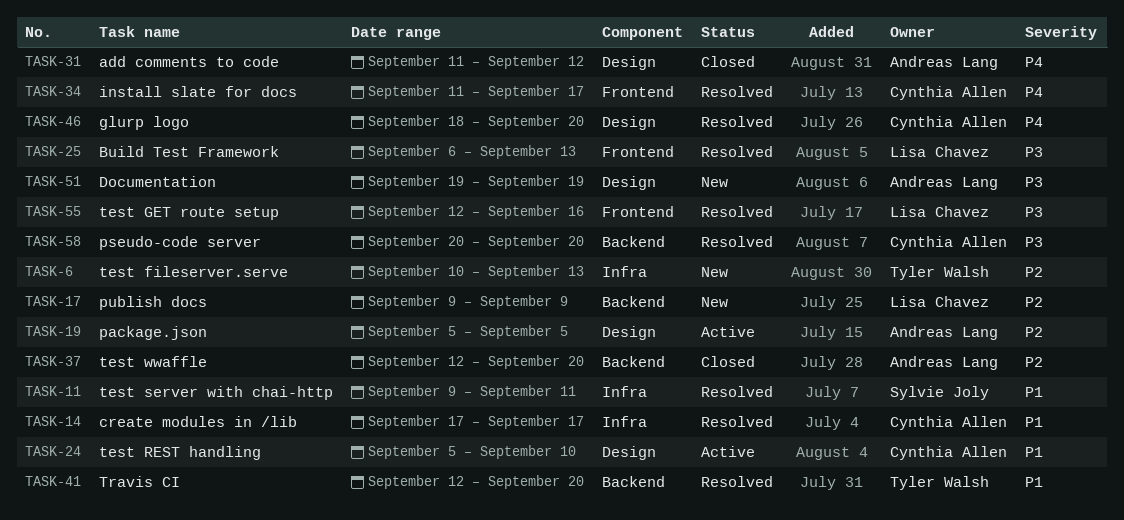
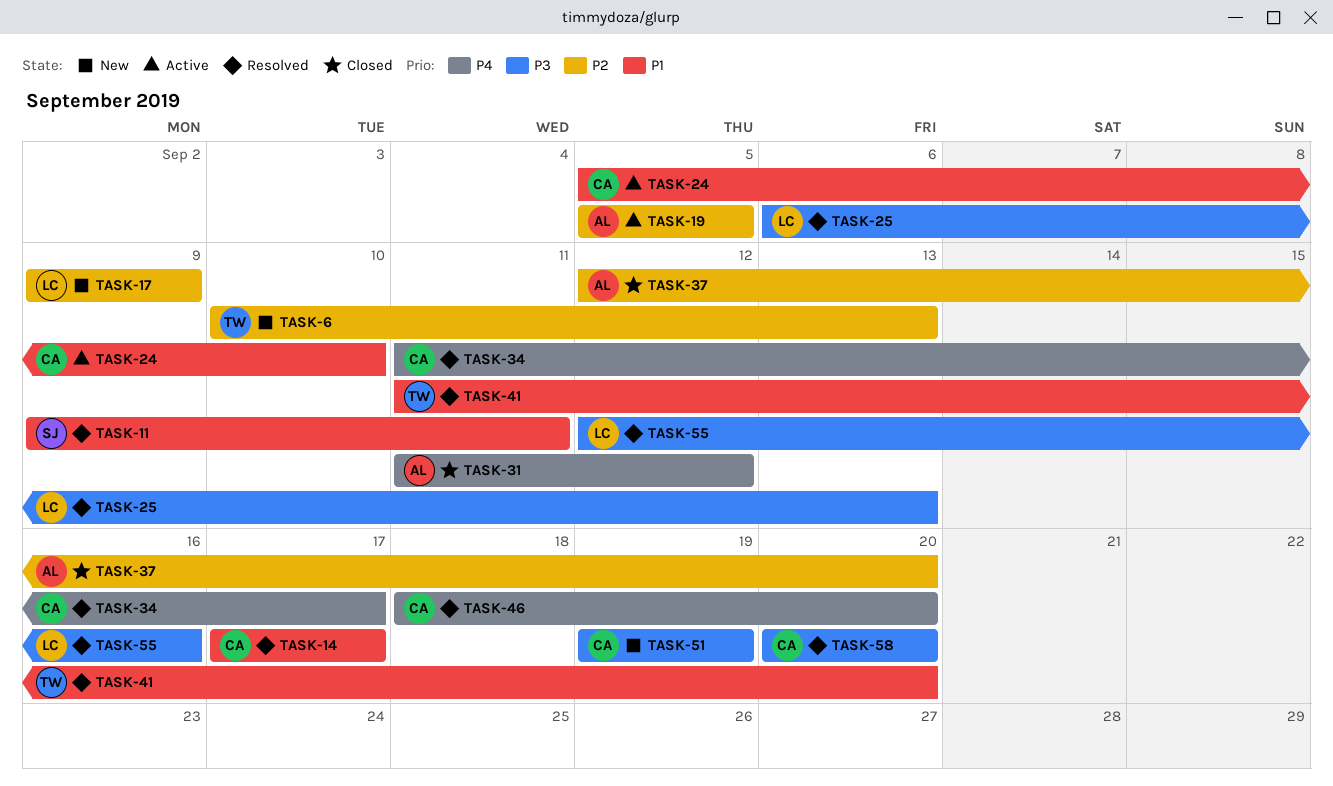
TASK-41, start: Sep 12 -> Sep 11
TASK-51, owner: Andreas Lang -> Cynthia Allen

